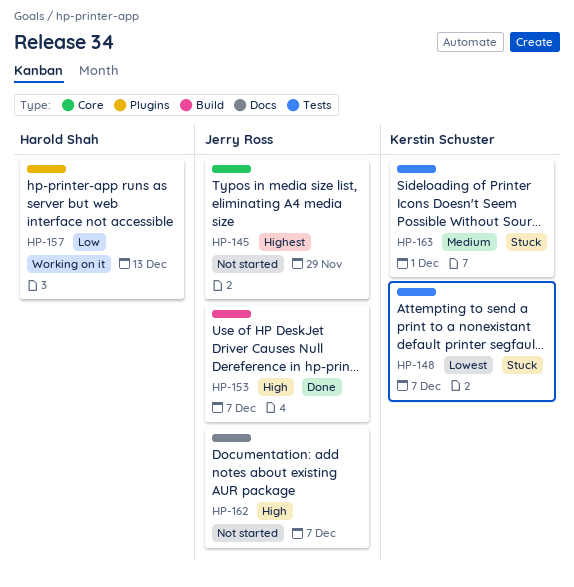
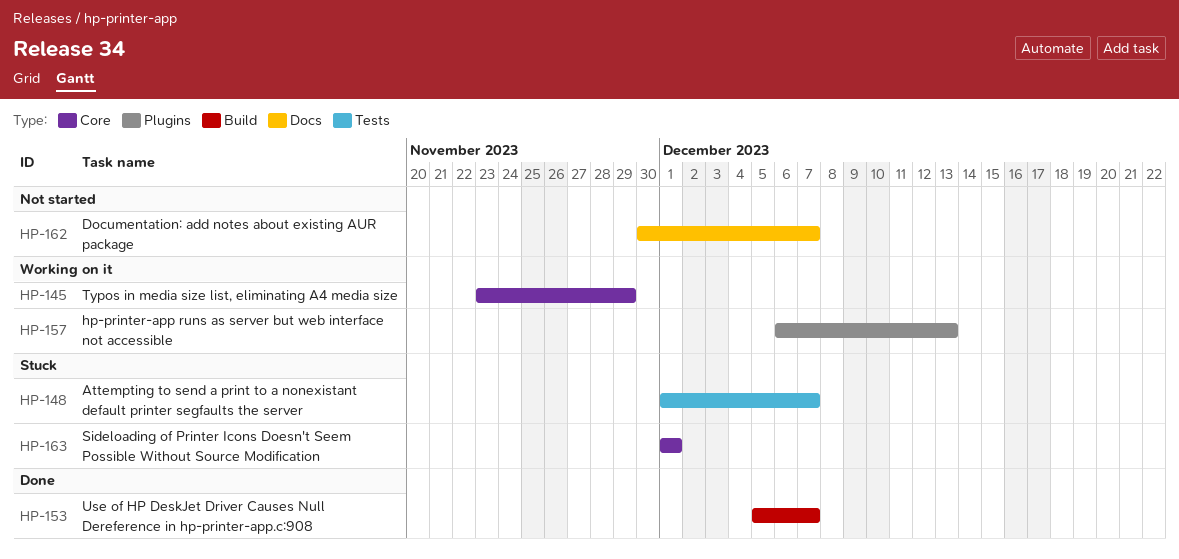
HP-145, status: Not started -> Working on it
HP-163, label: Tests -> Core

